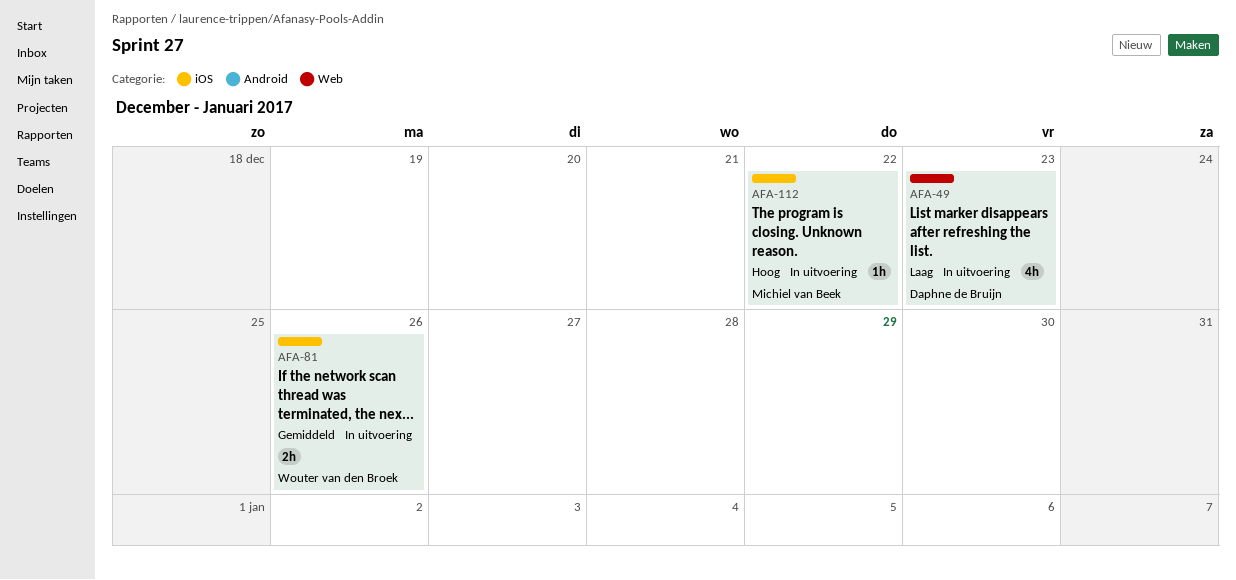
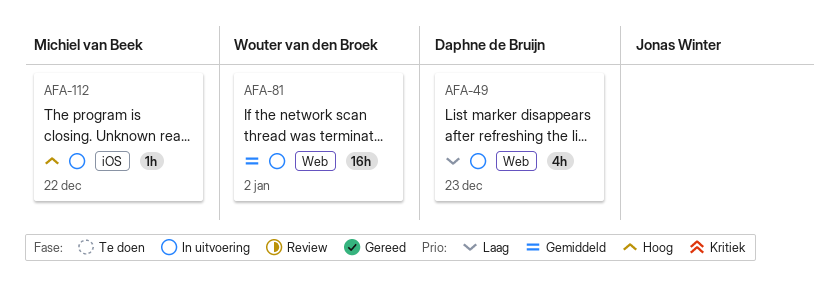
AFA-81, label: iOS -> Web
AFA-81, estimate: 2h -> 16h
AFA-81, due: Dec 26 -> Jan 2

